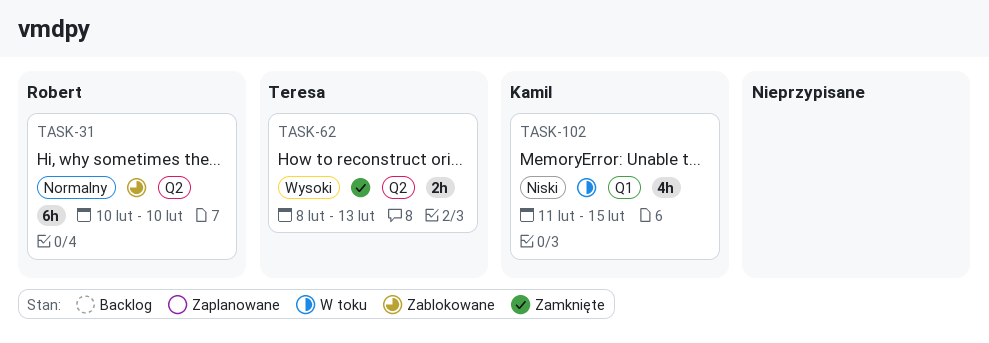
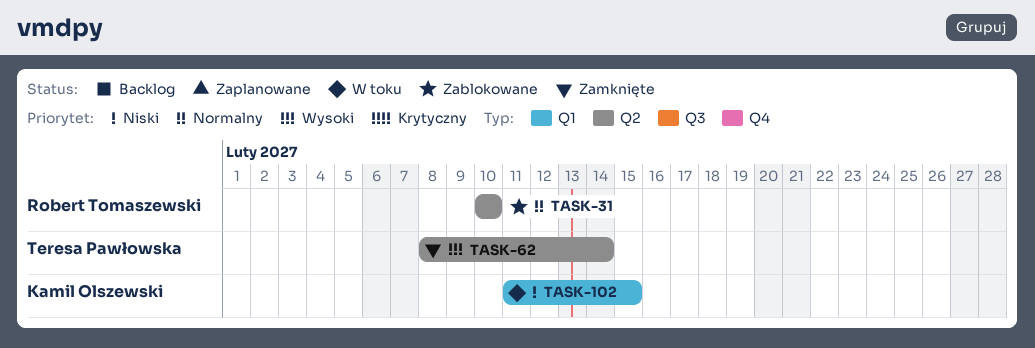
TASK-62, due: Feb 13 -> Feb 14

